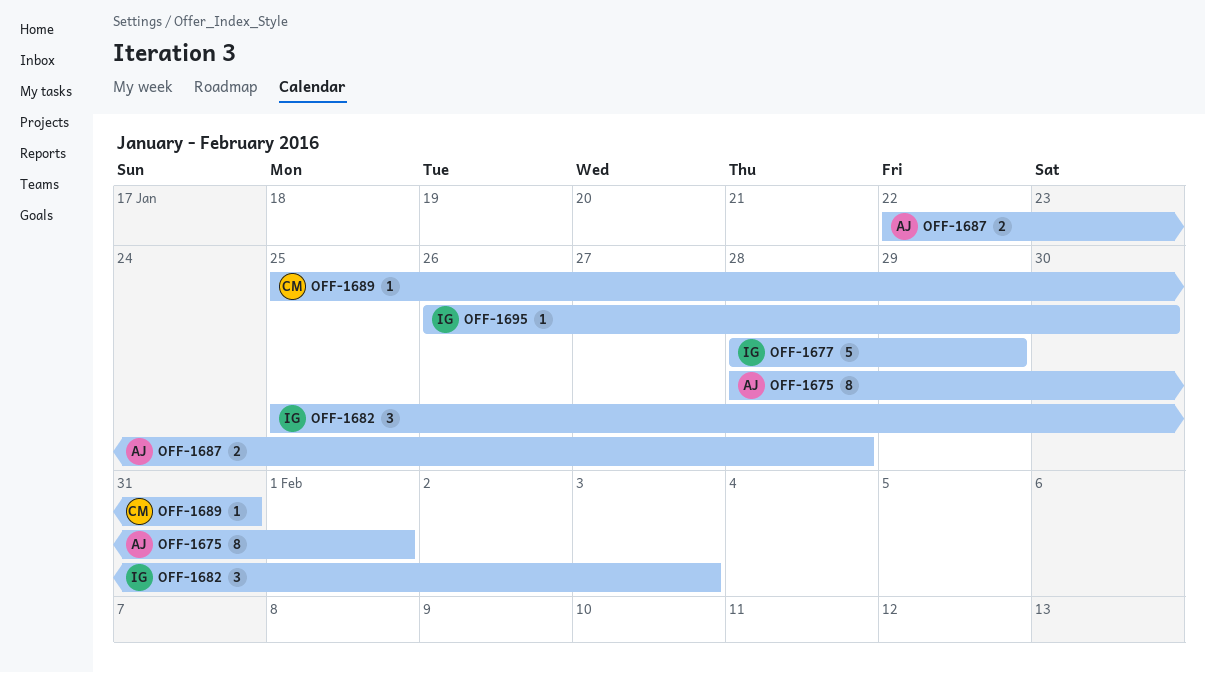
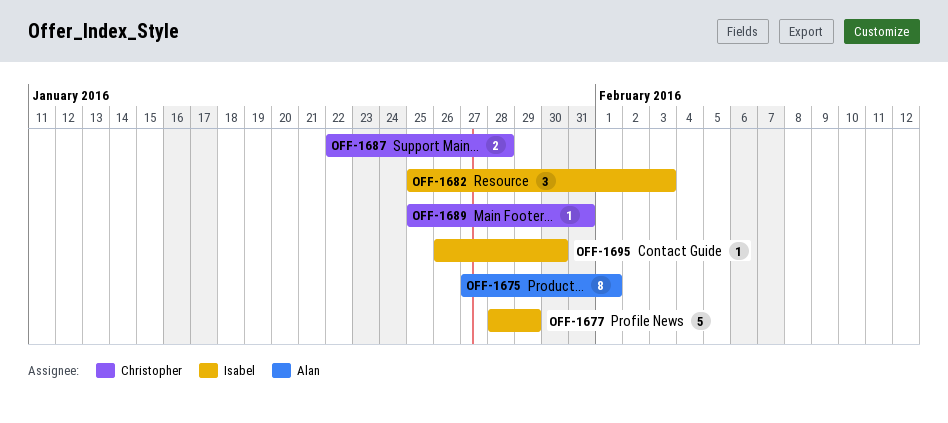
OFF-1675, start: Jan 28 -> Jan 27
OFF-1687, owner: Alan -> Christopher

